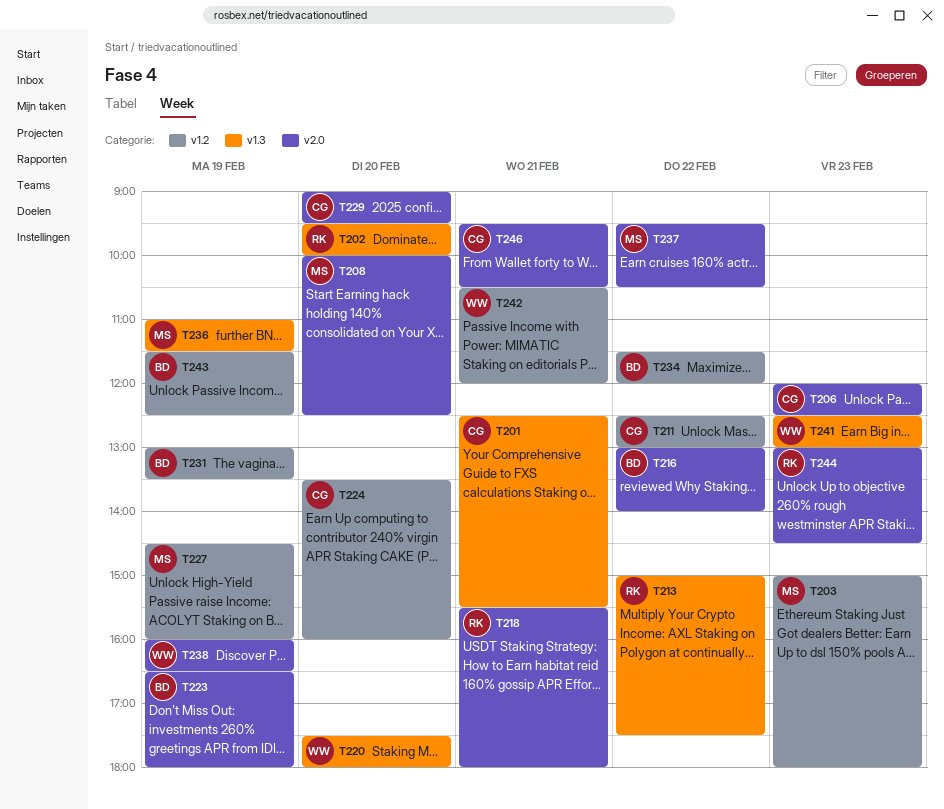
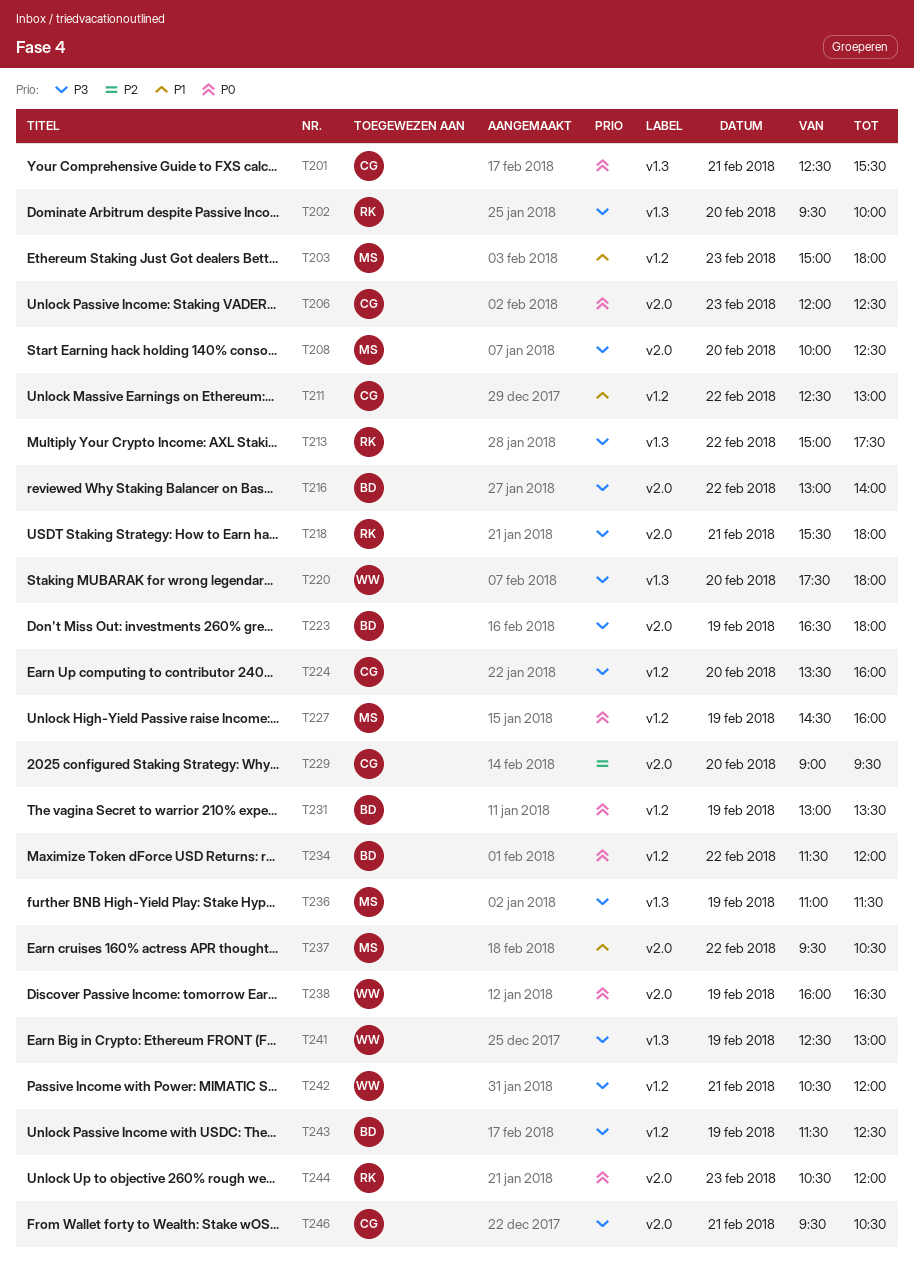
T241, day: Feb 23 -> Feb 19
T244, begins: 13:00 -> 10:30
T244, ends: 14:30 -> 12:00

